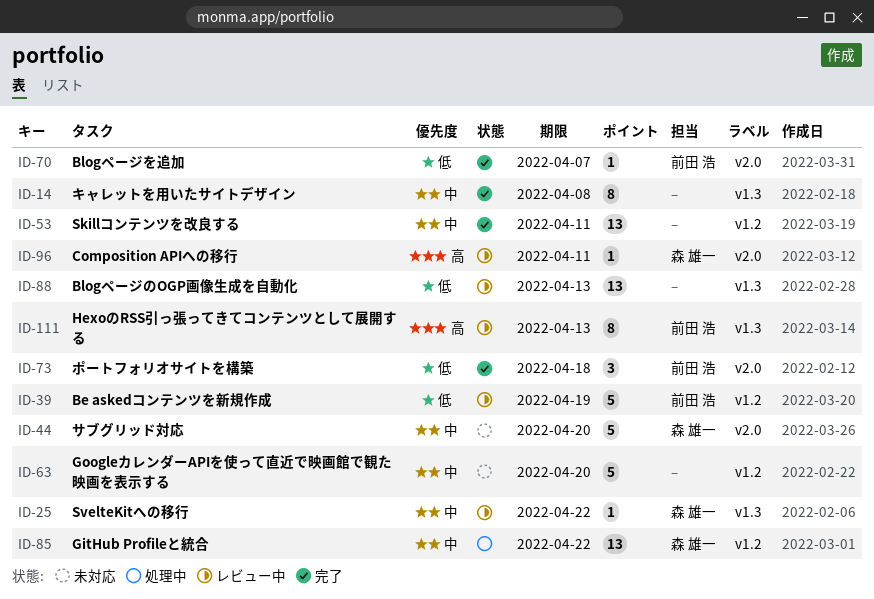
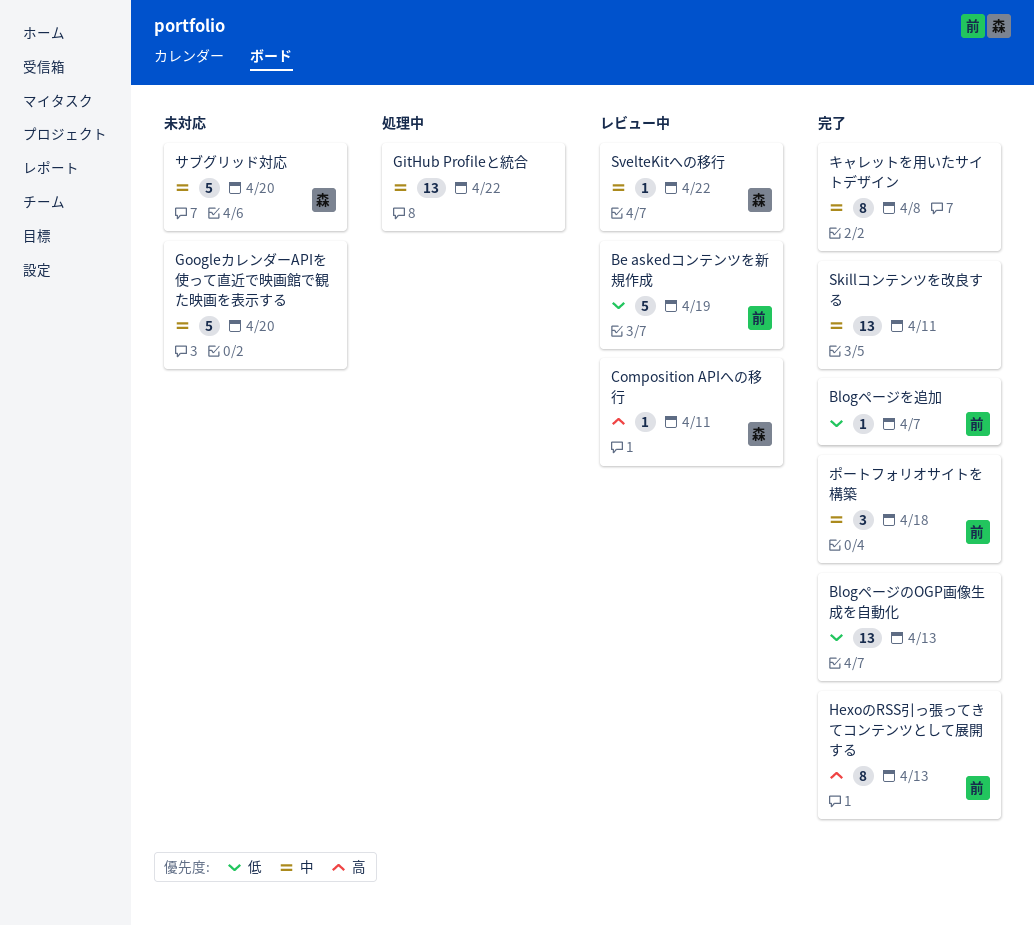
BlogページのOGP画像生成を自動化, status: レビュー中 -> 完了
GitHub Profileと統合, owner: 森 雄一 -> none
HexoのRSS引っ張ってきてコンテンツとして展開する, status: レビュー中 -> 完了
ポートフォリオサイトを構築, priority: 低 -> 中

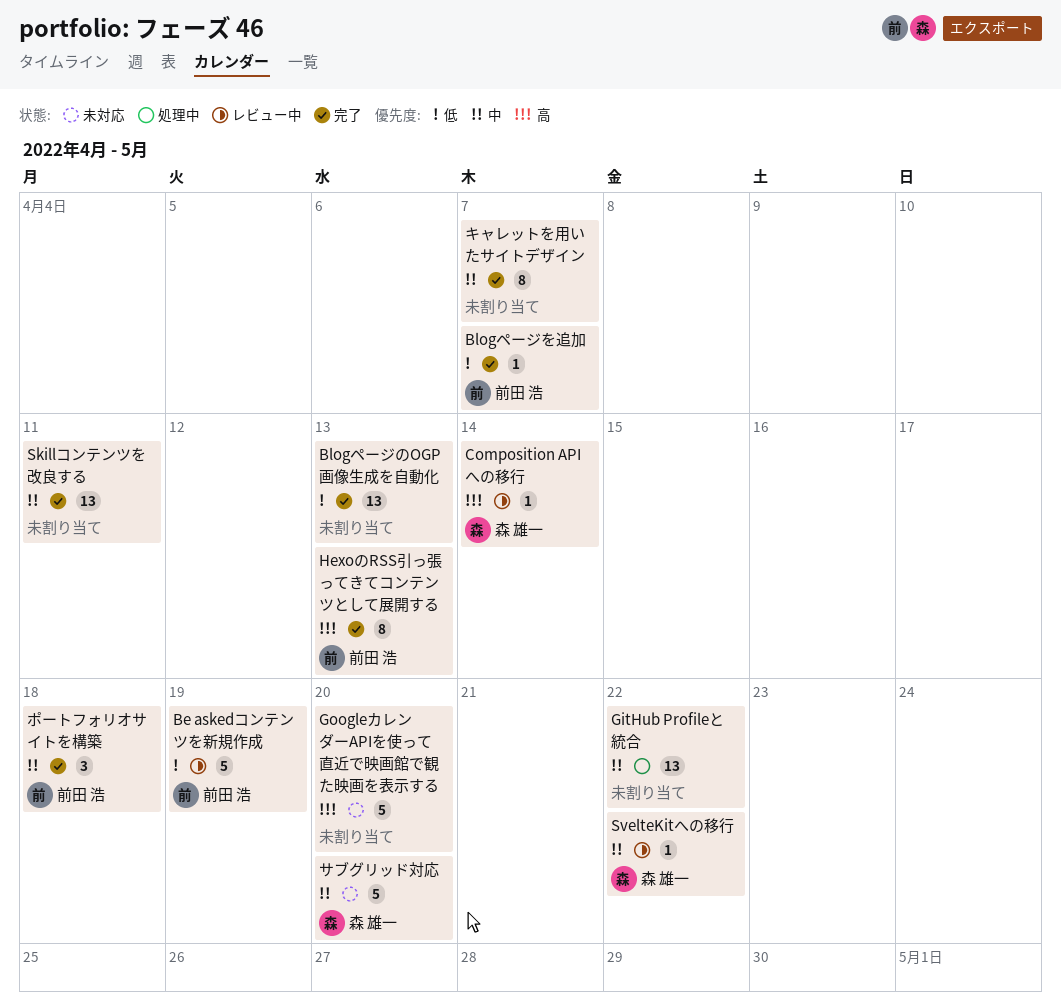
Composition APIへの移行, due: Apr 11 -> Apr 14
GoogleカレンダーAPIを使って直近で映画館で観た映画を表示する, priority: 中 -> 高
キャレットを用いたサイトデザイン, due: Apr 8 -> Apr 7

